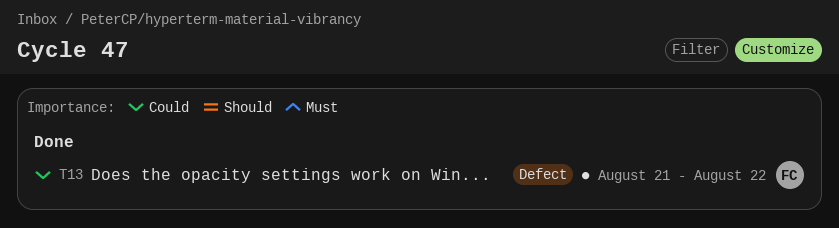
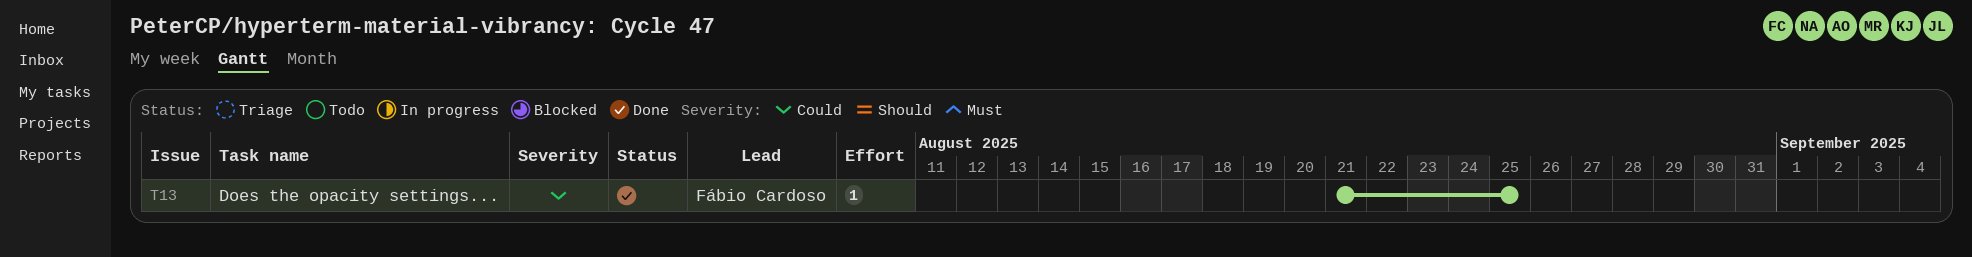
T13, due: Aug 22 -> Aug 25

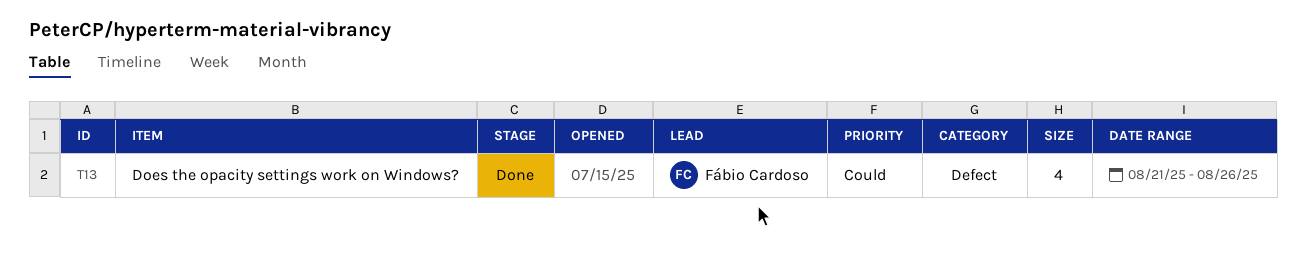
T13, estimate: 1 -> 4
T13, due: Aug 25 -> Aug 26

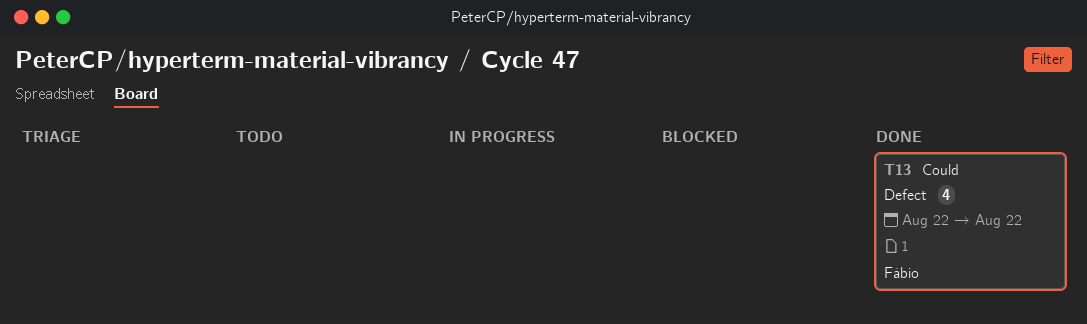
T13, start: Aug 21 -> Aug 22
T13, due: Aug 26 -> Aug 22

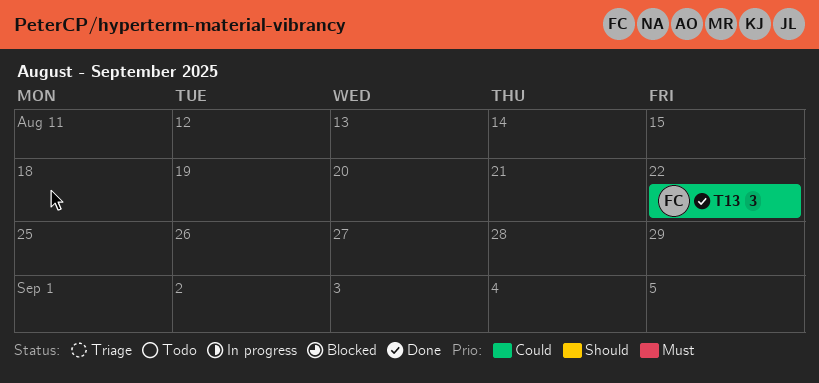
T13, estimate: 4 -> 3

